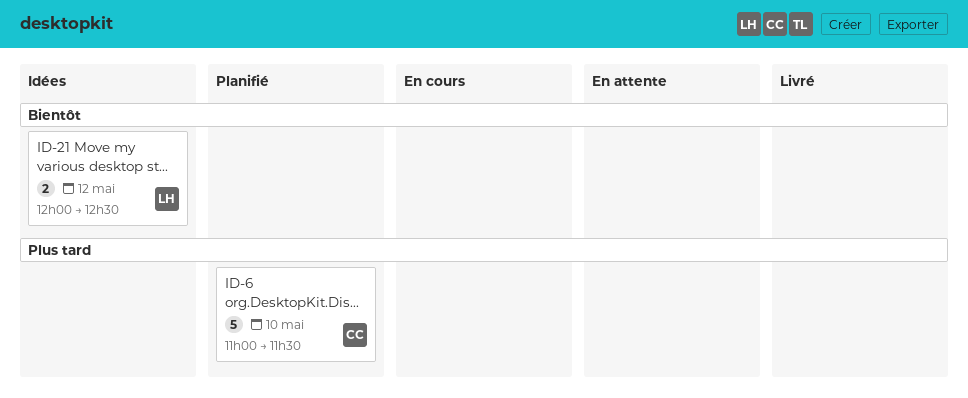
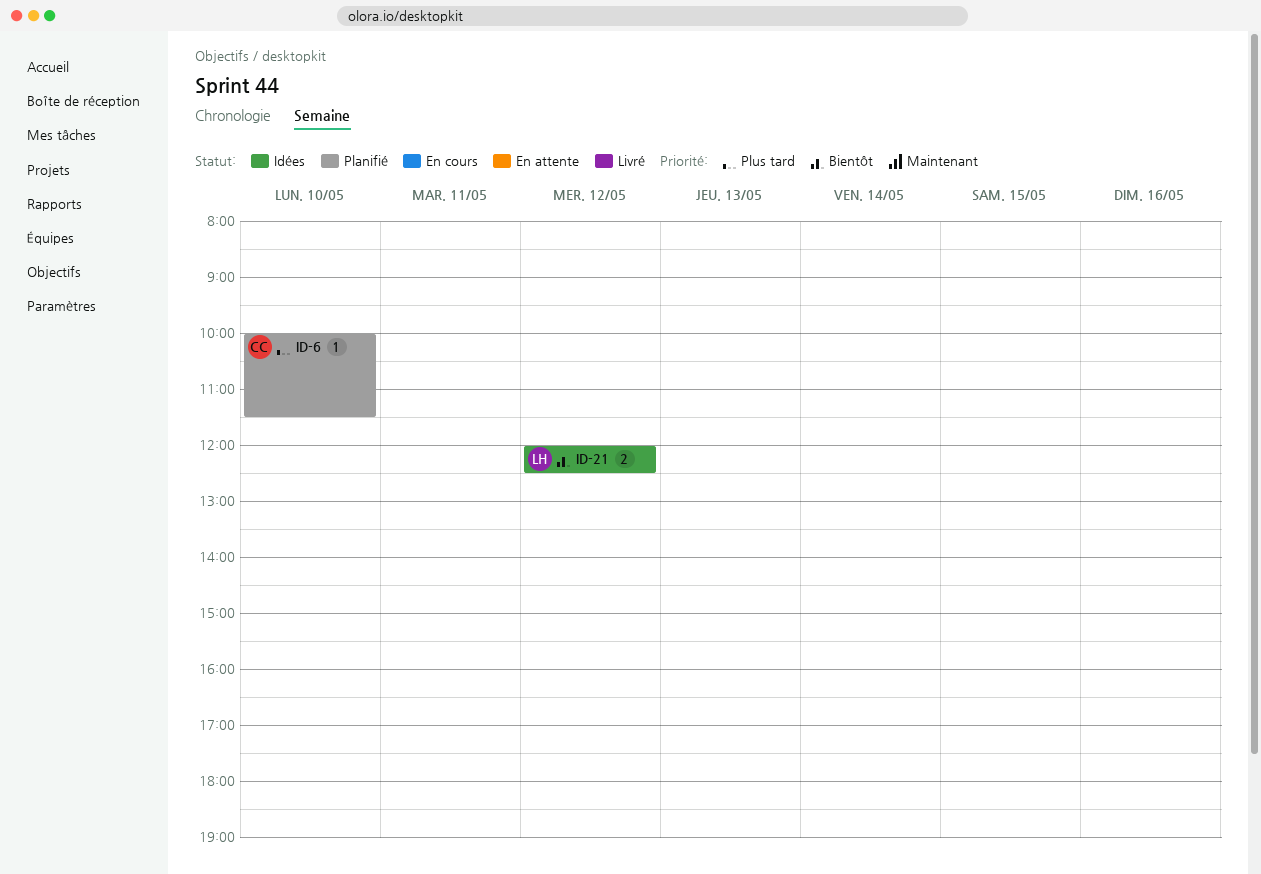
ID-6, estimate: 5 -> 1
ID-6, begins: 11:00 -> 10:00

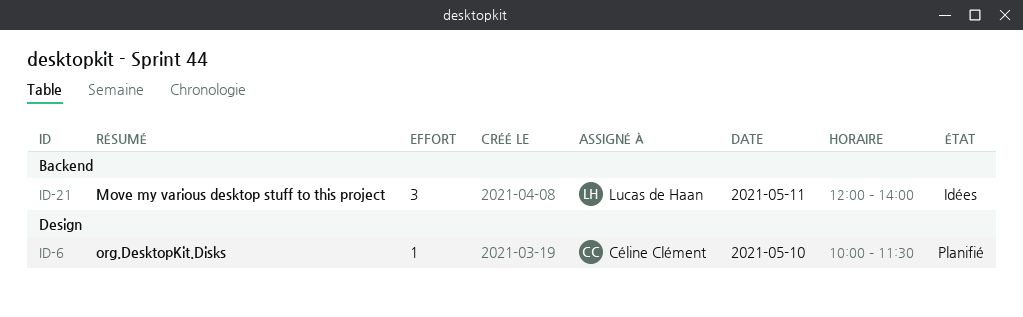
ID-21, estimate: 2 -> 3
ID-21, day: May 12 -> May 11
ID-21, ends: 12:30 -> 14:00

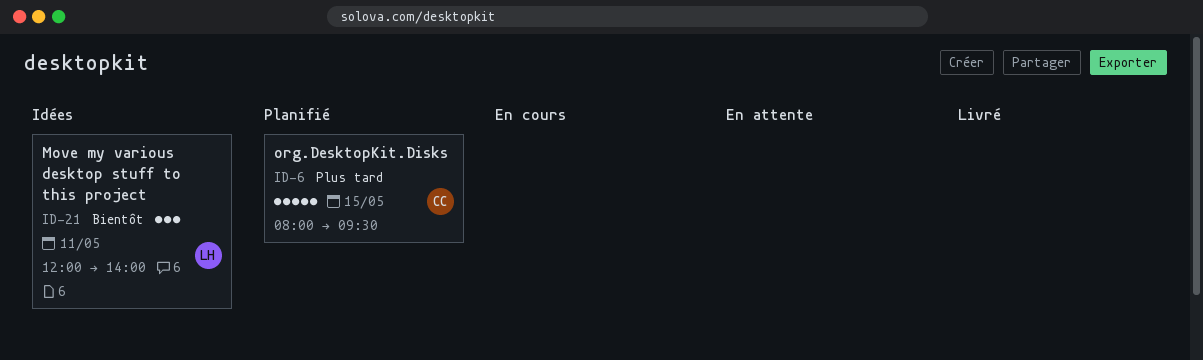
ID-6, estimate: 1 -> 5
ID-6, day: May 10 -> May 15
ID-6, begins: 10:00 -> 08:00
ID-6, ends: 11:30 -> 09:30

